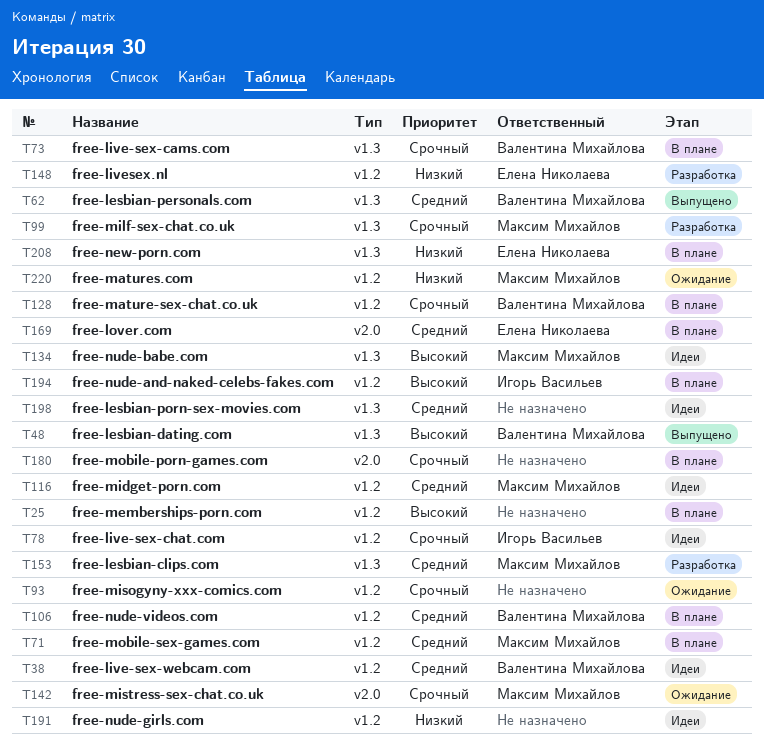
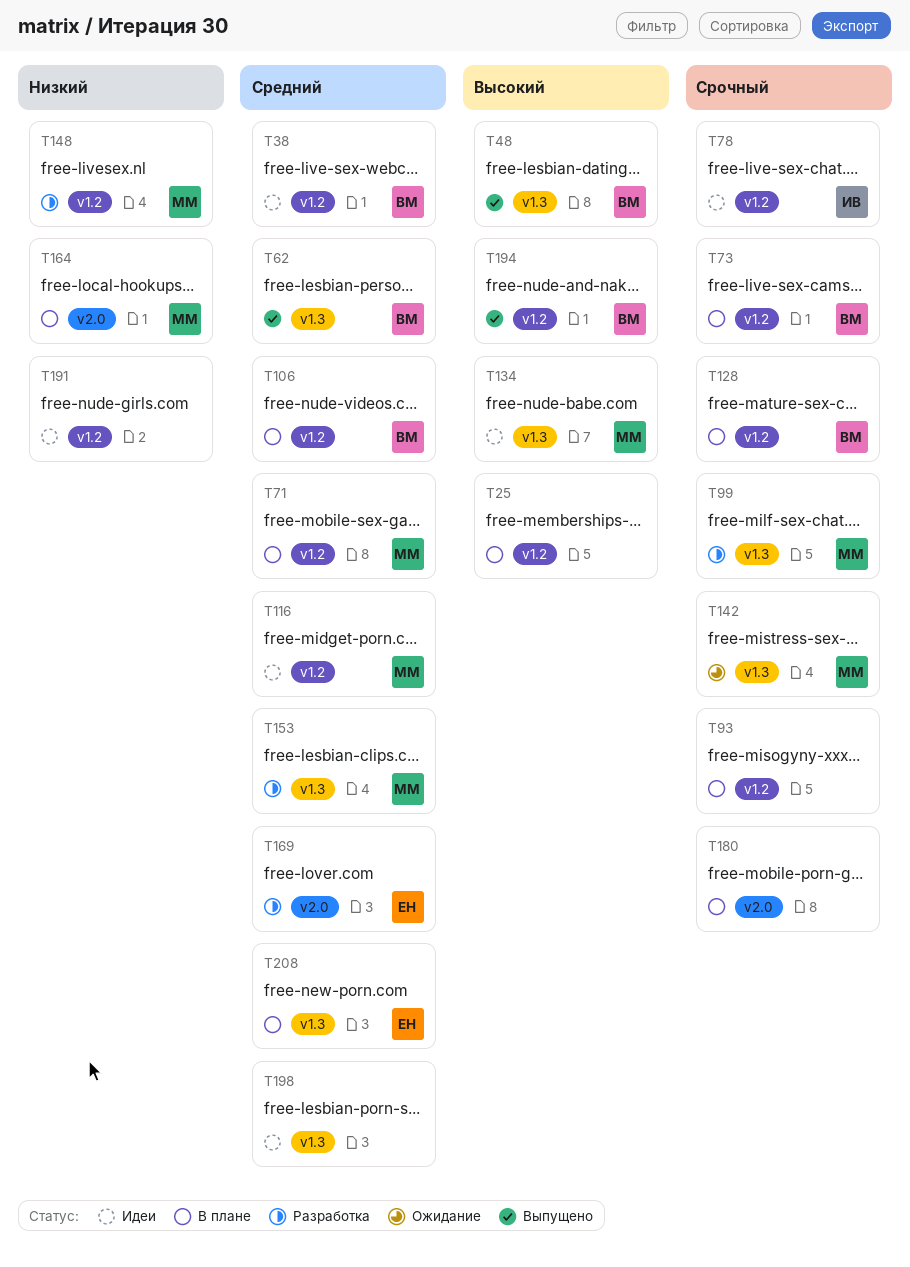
T73, label: v1.3 -> v1.2
T93, status: Ожидание -> В плане
T142, label: v2.0 -> v1.3
T148, owner: Елена Николаева -> Максим Михайлов
T164: none -> present
T169, status: В плане -> Разработка
T194, status: В плане -> Выпущено
T194, owner: Игорь Васильев -> Валентина Михайлова
T208, priority: Низкий -> Средний
T220: present -> none

